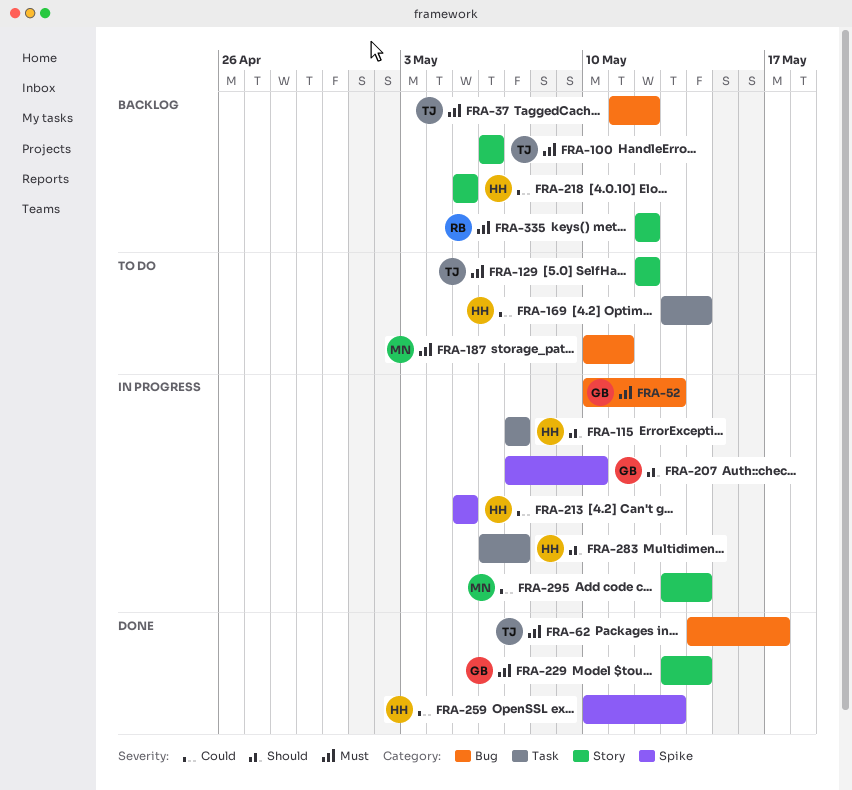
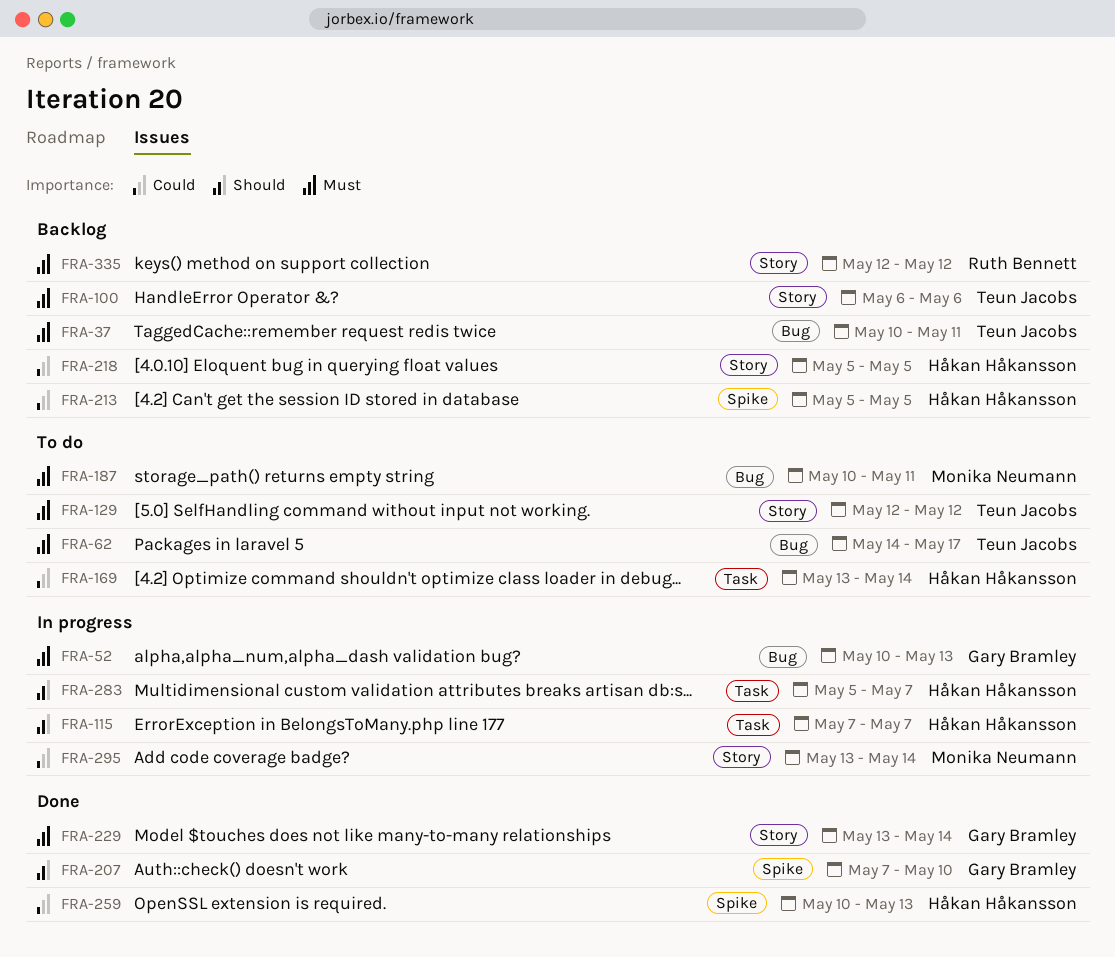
FRA-37, start: May 11 -> May 10
FRA-37, due: May 12 -> May 11
FRA-62, status: Done -> To do
FRA-207, status: In progress -> Done
FRA-213, status: In progress -> Backlog
FRA-283, start: May 6 -> May 5

